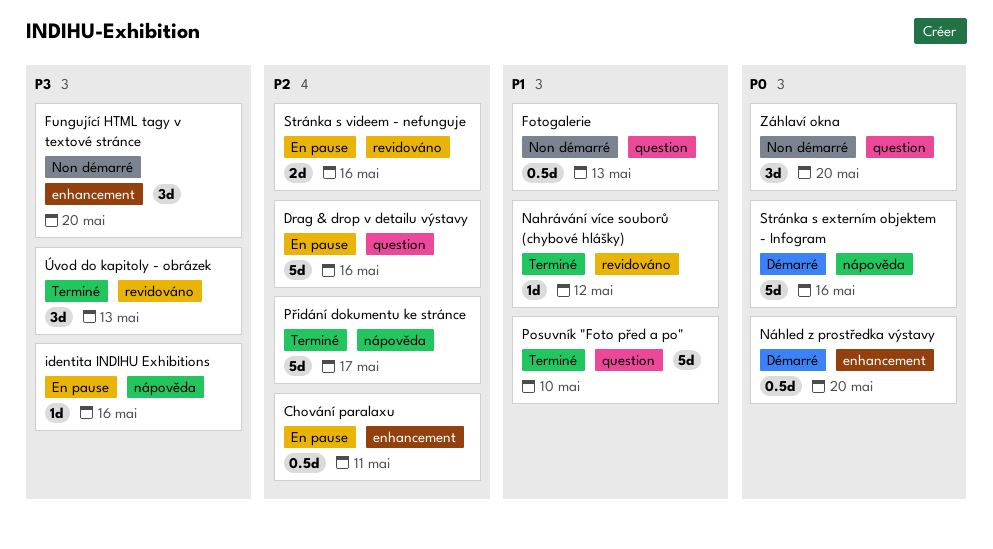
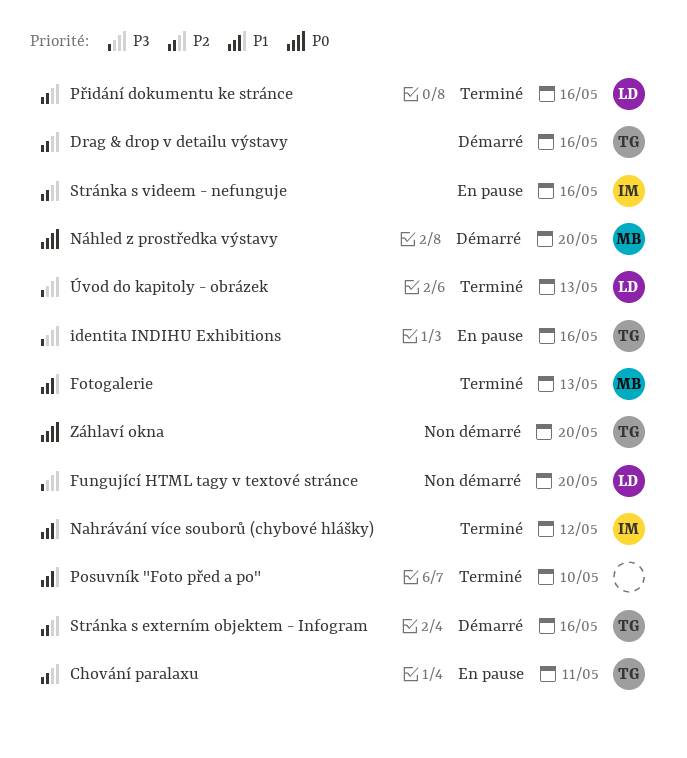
Drag & drop v detailu výstavy, status: En pause -> Démarré
Fotogalerie, status: Non démarré -> Terminé
Přidání dokumentu ke stránce, due: May 17 -> May 16
Stránka s externím objektem - Infogram, priority: P0 -> P2

